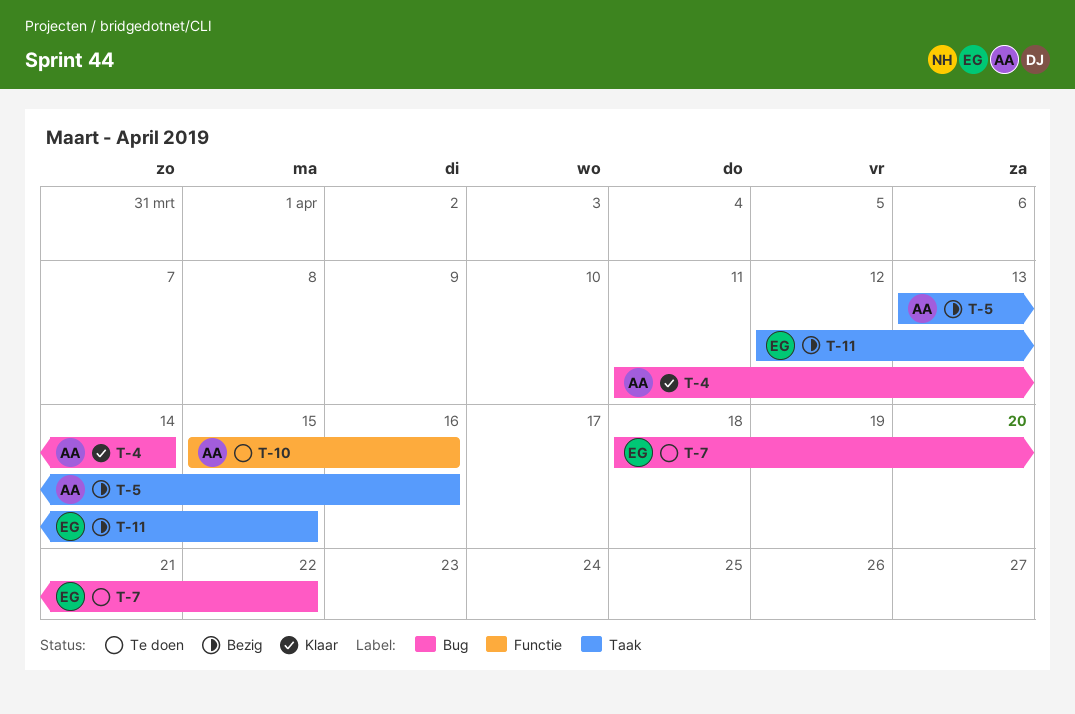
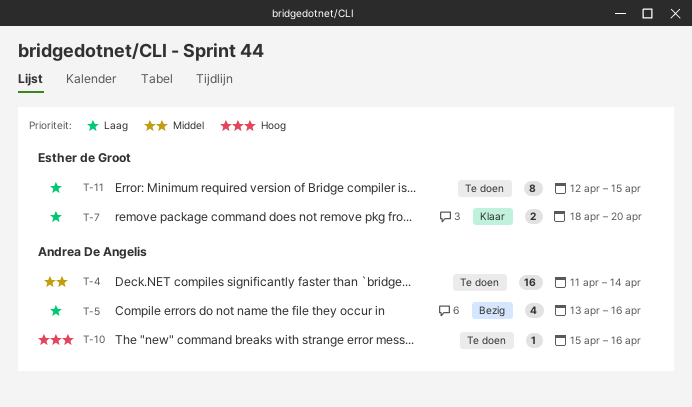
T-4, status: Klaar -> Te doen
T-7, status: Te doen -> Klaar
T-7, due: Apr 22 -> Apr 20
T-11, status: Bezig -> Te doen

